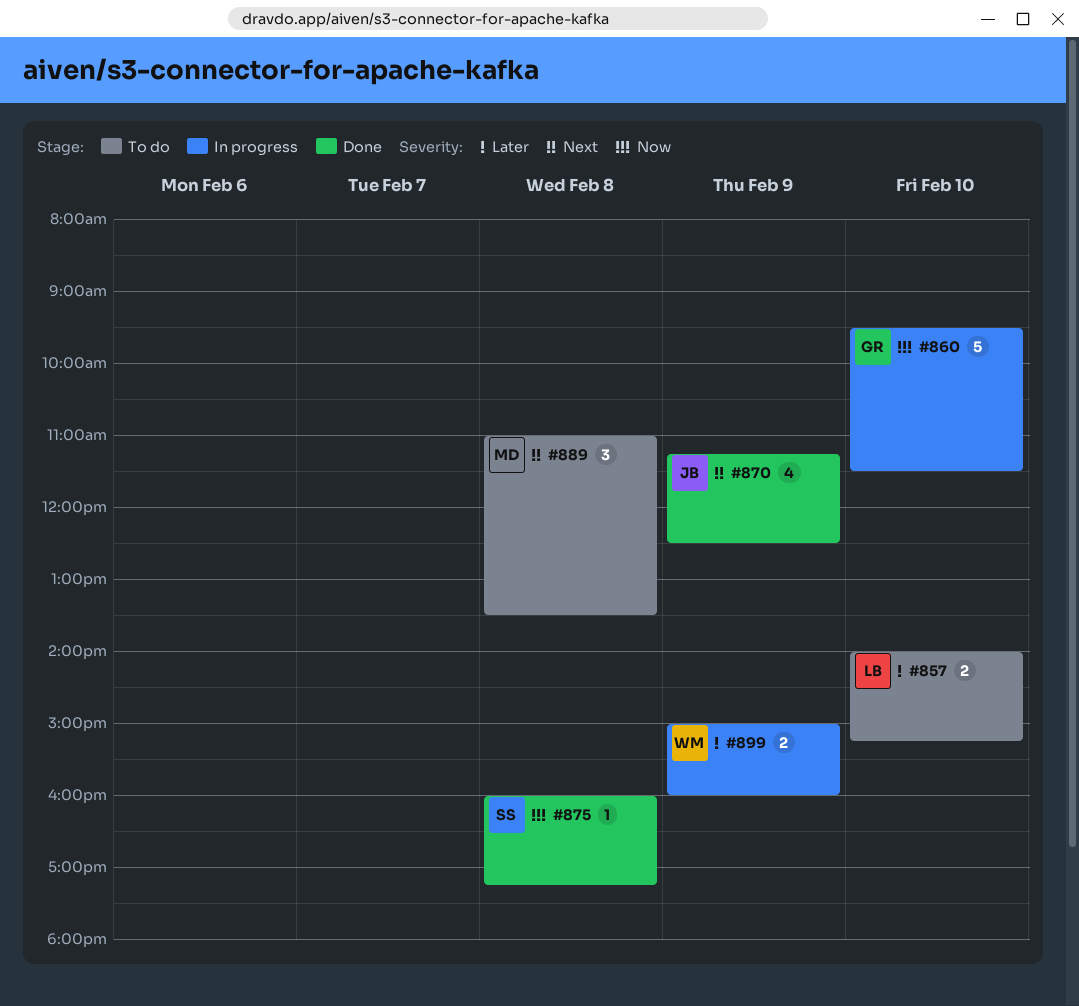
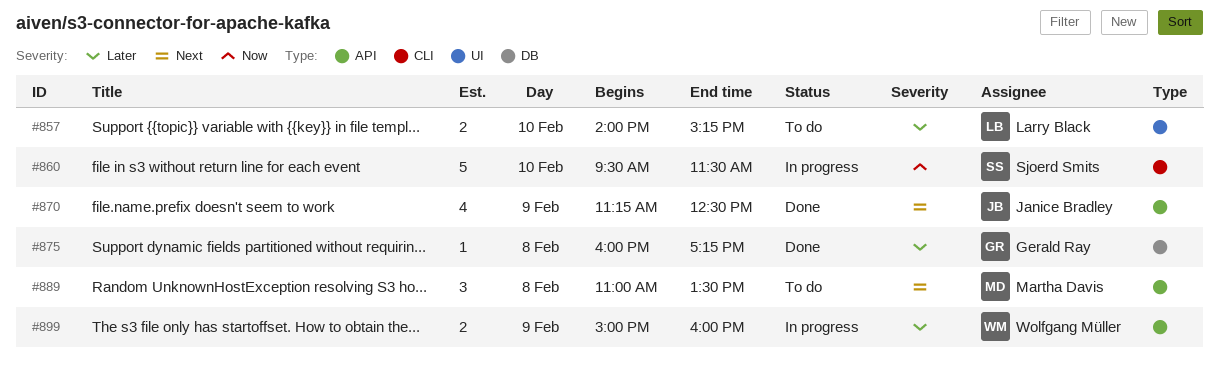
#860, owner: Gerald Ray -> Sjoerd Smits
#875, owner: Sjoerd Smits -> Gerald Ray
#875, priority: Now -> Later

